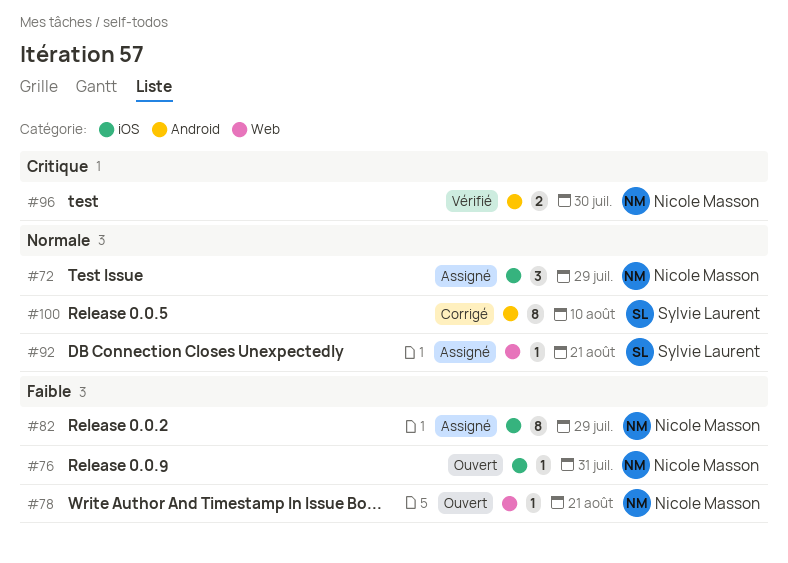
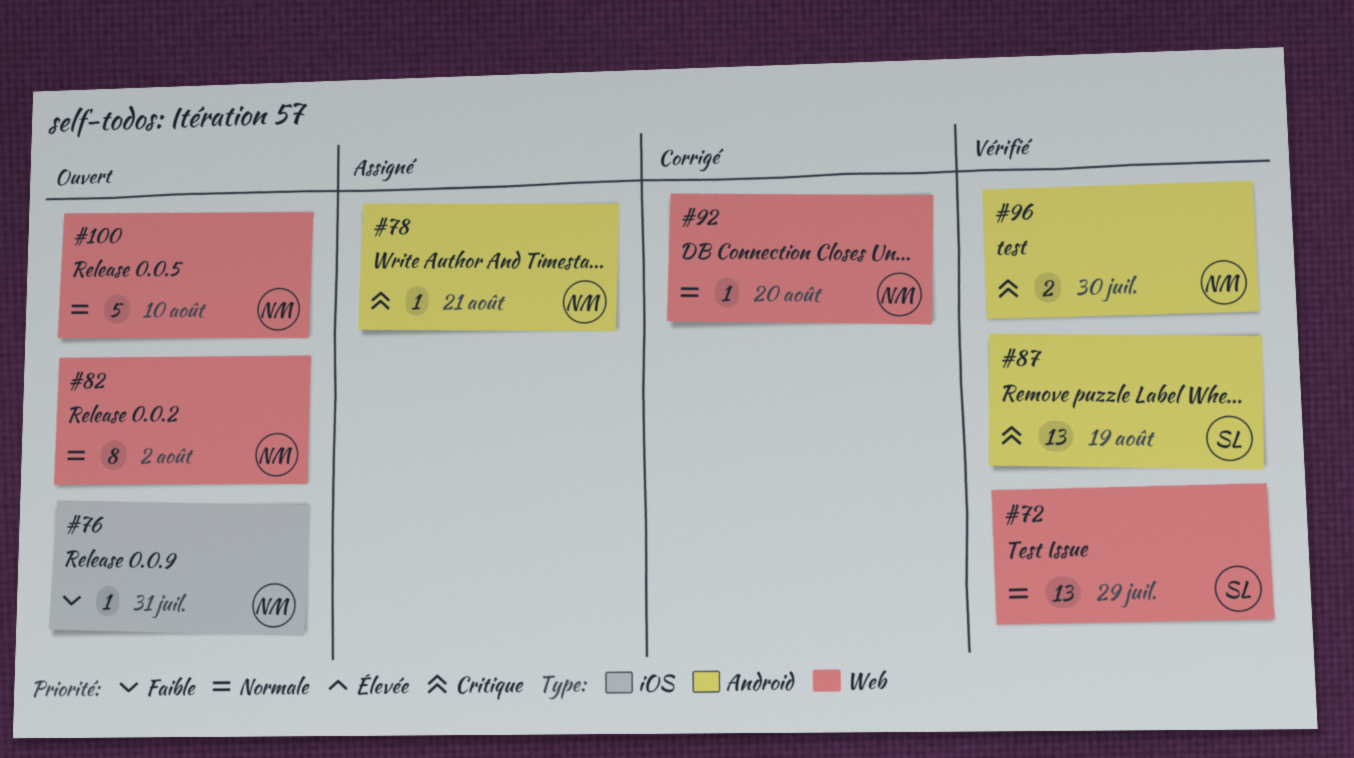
#72, status: Assigné -> Vérifié
#72, owner: Nicole Masson -> Sylvie Laurent
#72, label: iOS -> Web
#72, estimate: 3 -> 13
#78, status: Ouvert -> Assigné
#78, priority: Faible -> Critique
#78, label: Web -> Android
#82, status: Assigné -> Ouvert
#82, priority: Faible -> Normale
#82, label: iOS -> Web
#82, due: Jul 29 -> Aug 2
#87: none -> present
#92, status: Assigné -> Corrigé
#92, owner: Sylvie Laurent -> Nicole Masson
#92, due: Aug 21 -> Aug 20
#100, status: Corrigé -> Ouvert
#100, owner: Sylvie Laurent -> Nicole Masson
#100, label: Android -> Web
#100, estimate: 8 -> 5

